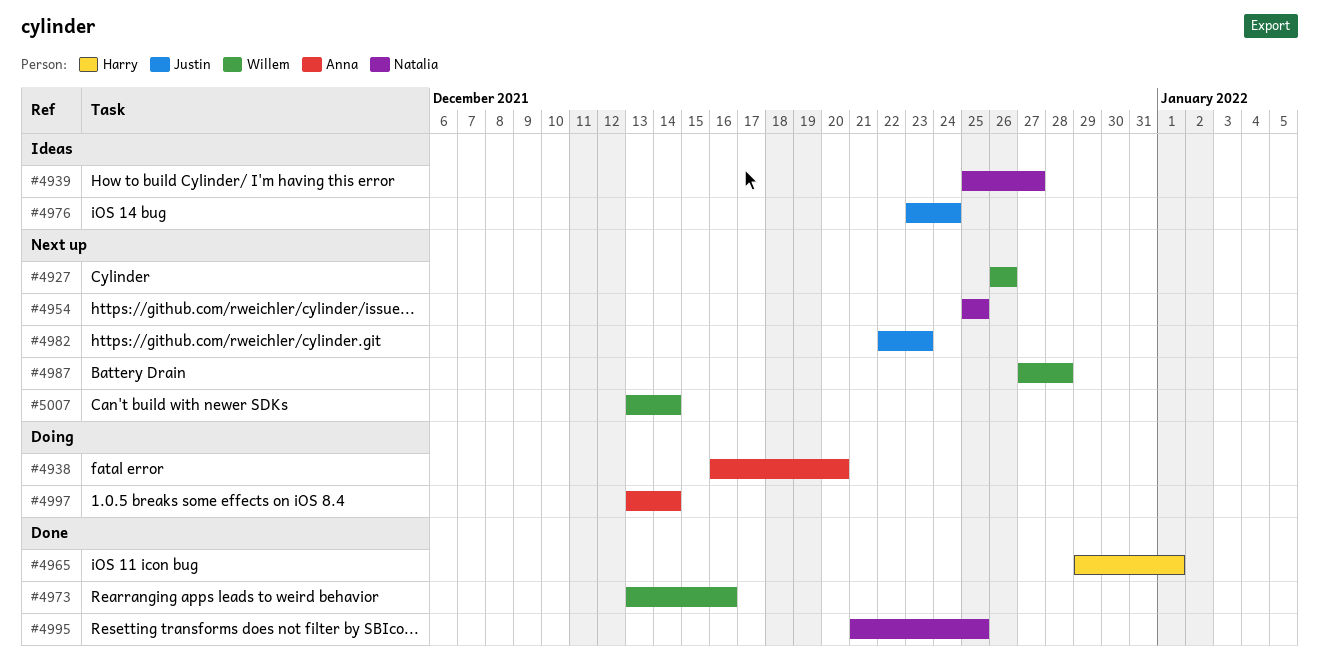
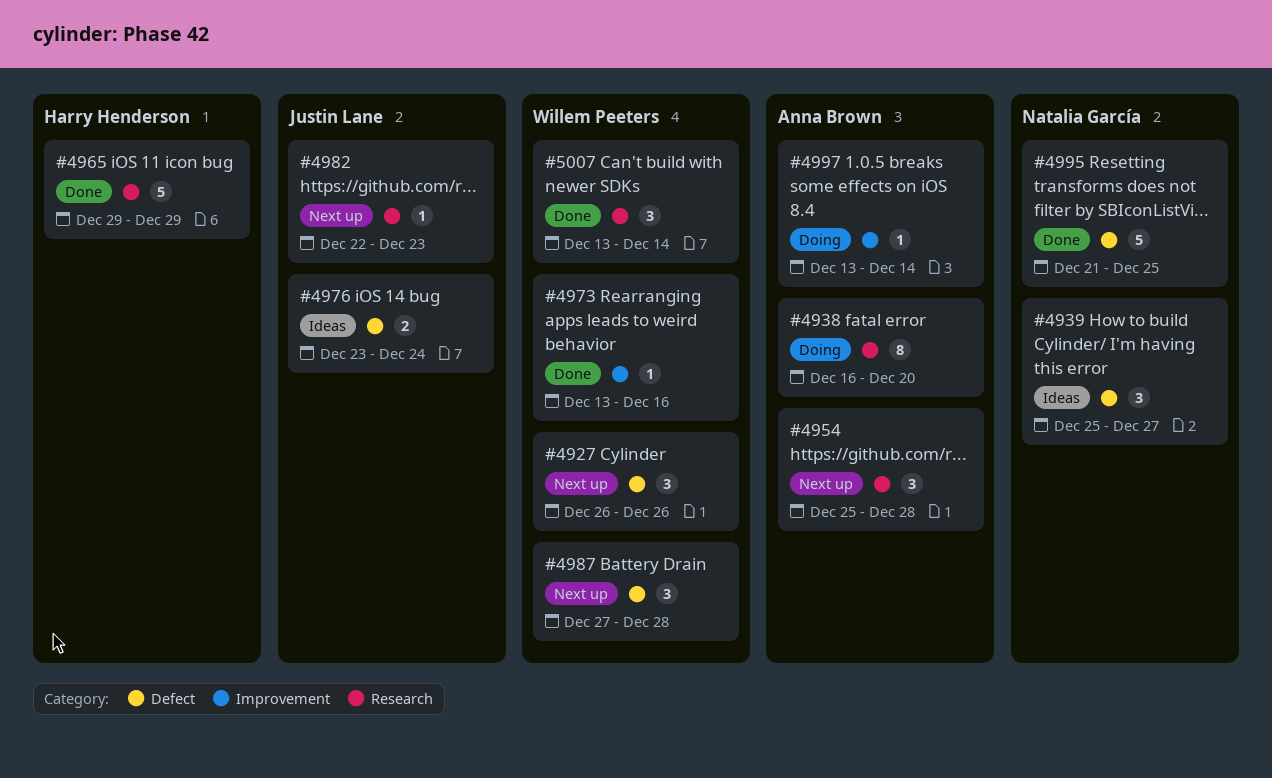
#4954, owner: Natalia García -> Anna Brown
#4954, due: Dec 25 -> Dec 28
#4965, due: Jan 1 -> Dec 29
#5007, status: Next up -> Done

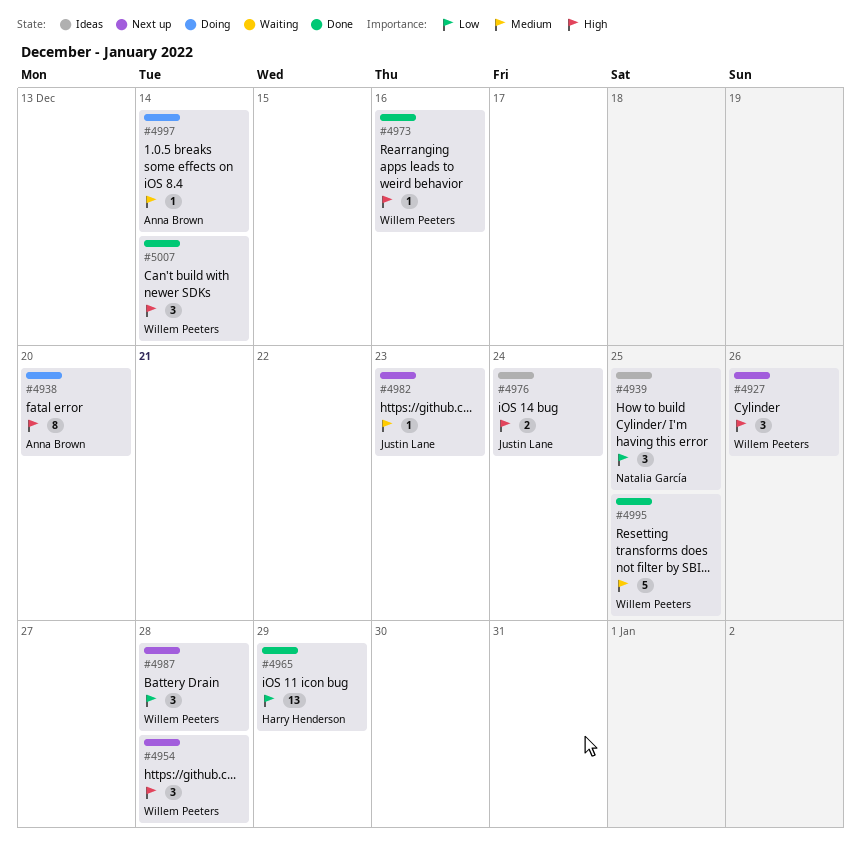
#4939, due: Dec 27 -> Dec 25
#4954, owner: Anna Brown -> Willem Peeters
#4965, estimate: 5 -> 13
#4995, owner: Natalia García -> Willem Peeters

